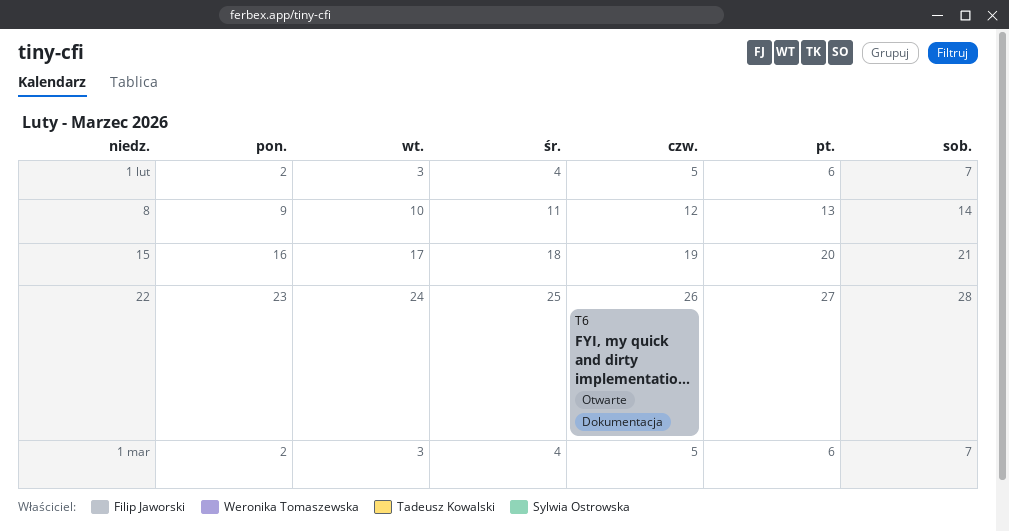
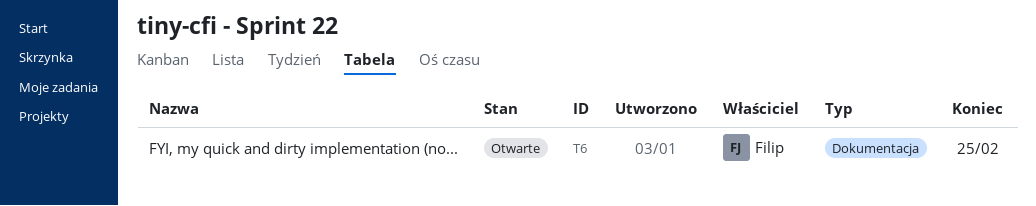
T6, due: Feb 26 -> Feb 25

